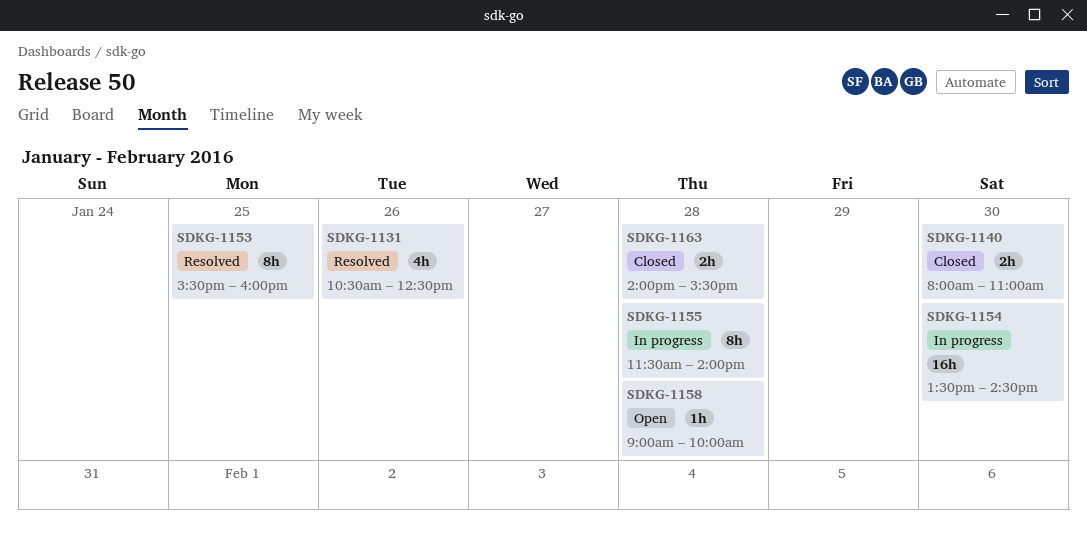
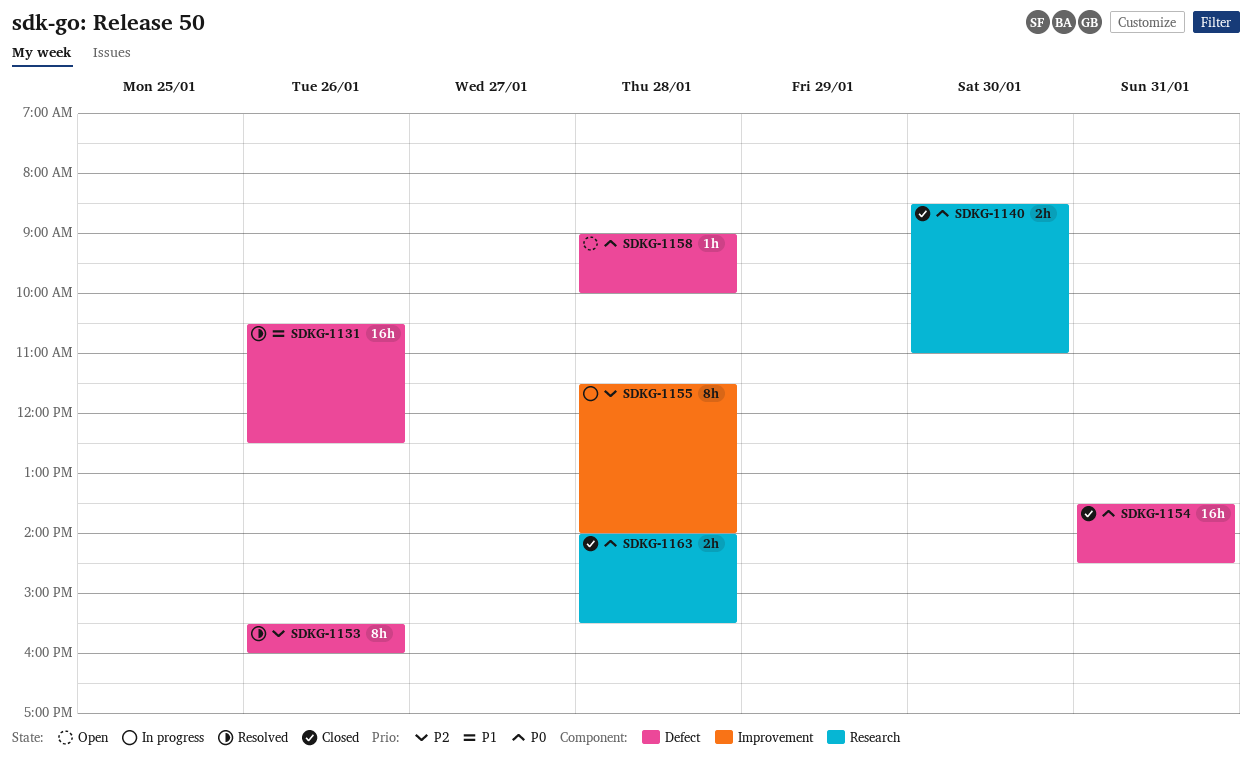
SDKG-1131, estimate: 4h -> 16h
SDKG-1140, begins: 08:00 -> 08:30
SDKG-1153, day: Jan 25 -> Jan 26
SDKG-1154, status: In progress -> Closed
SDKG-1154, day: Jan 30 -> Jan 31

